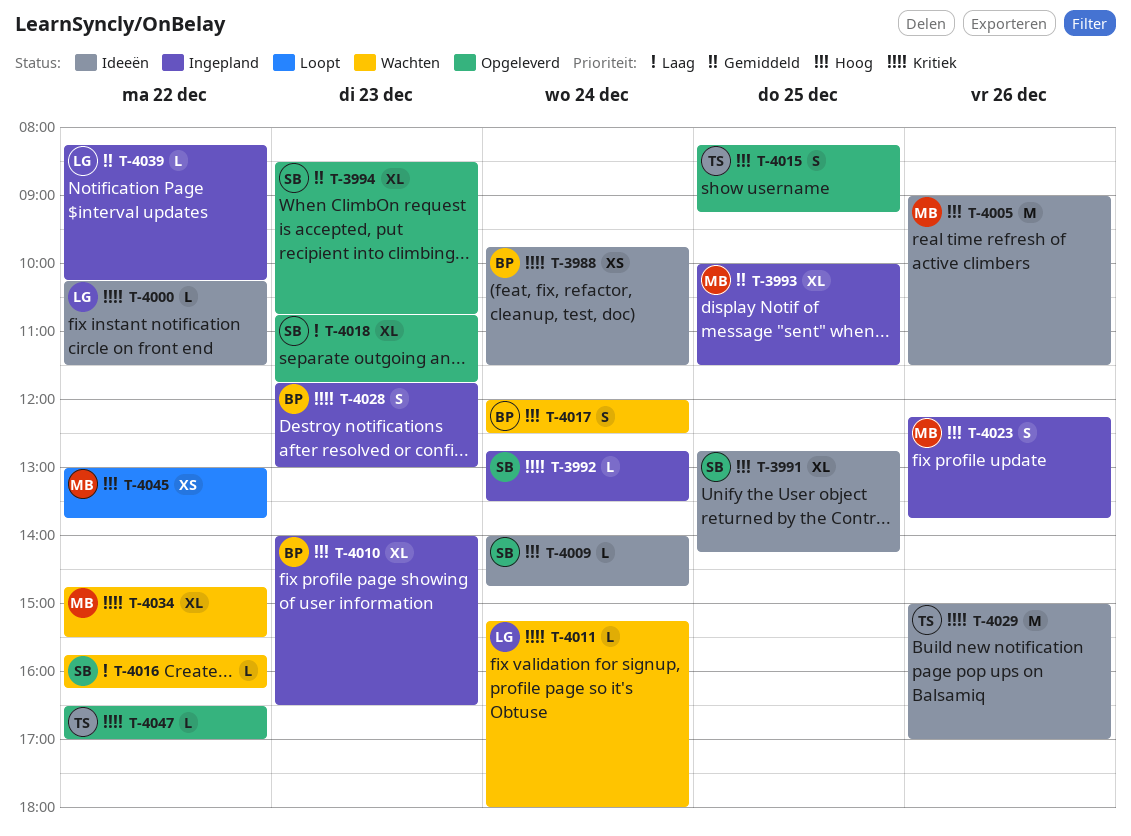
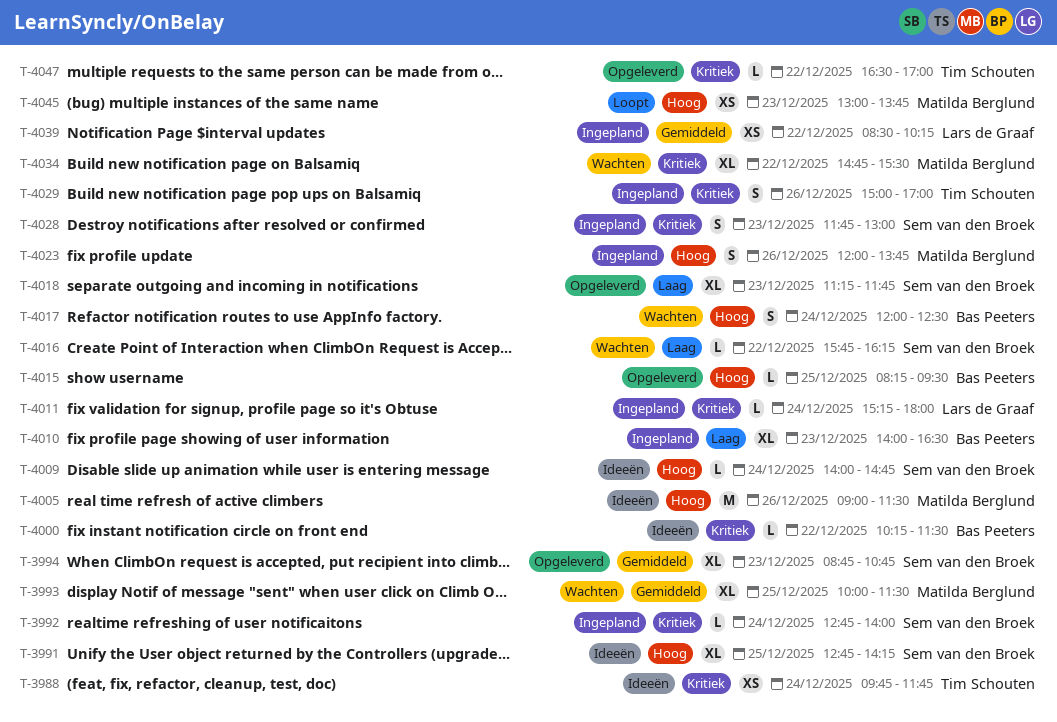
T-3988, owner: Bas Peeters -> Tim Schouten
T-3988, ends: 11:30 -> 11:45
T-3992, ends: 13:30 -> 14:00
T-3993, status: Ingepland -> Wachten
T-3994, begins: 08:30 -> 08:45
T-4000, owner: Lars de Graaf -> Bas Peeters
T-4010, priority: Hoog -> Laag
T-4011, status: Wachten -> Ingepland
T-4015, owner: Tim Schouten -> Bas Peeters
T-4015, estimate: S -> L
T-4015, ends: 09:15 -> 09:30
T-4018, begins: 10:45 -> 11:15
T-4023, begins: 12:15 -> 12:00
T-4028, owner: Bas Peeters -> Sem van den Broek
T-4029, status: Ideeën -> Ingepland
T-4029, estimate: M -> S
T-4039, estimate: L -> XS
T-4039, begins: 08:15 -> 08:30
T-4045, day: Dec 22 -> Dec 23

